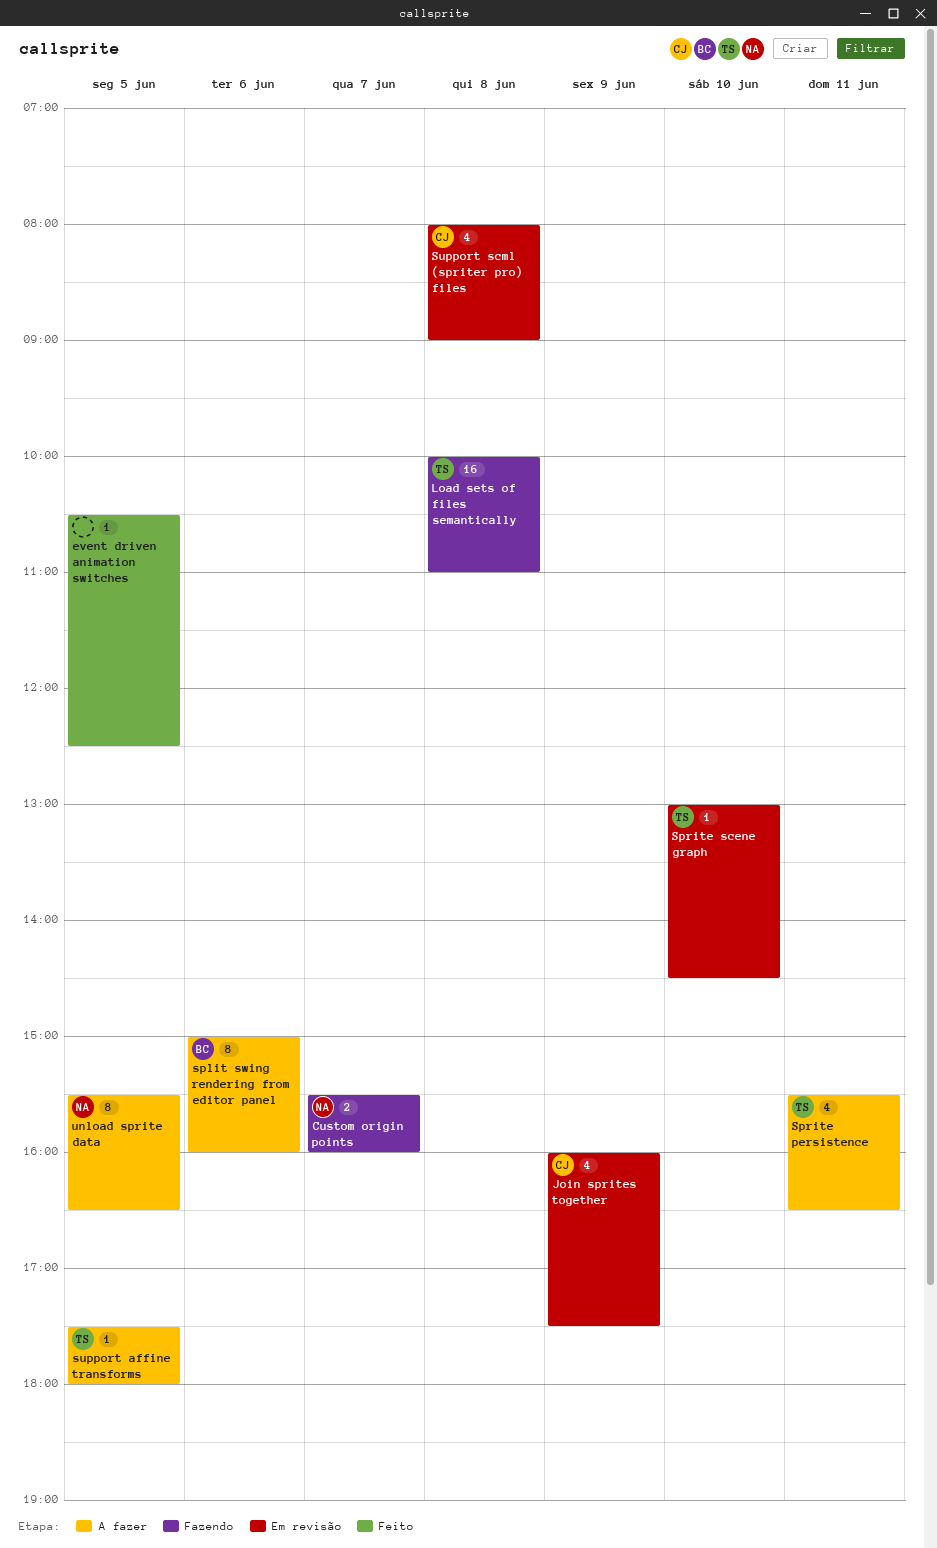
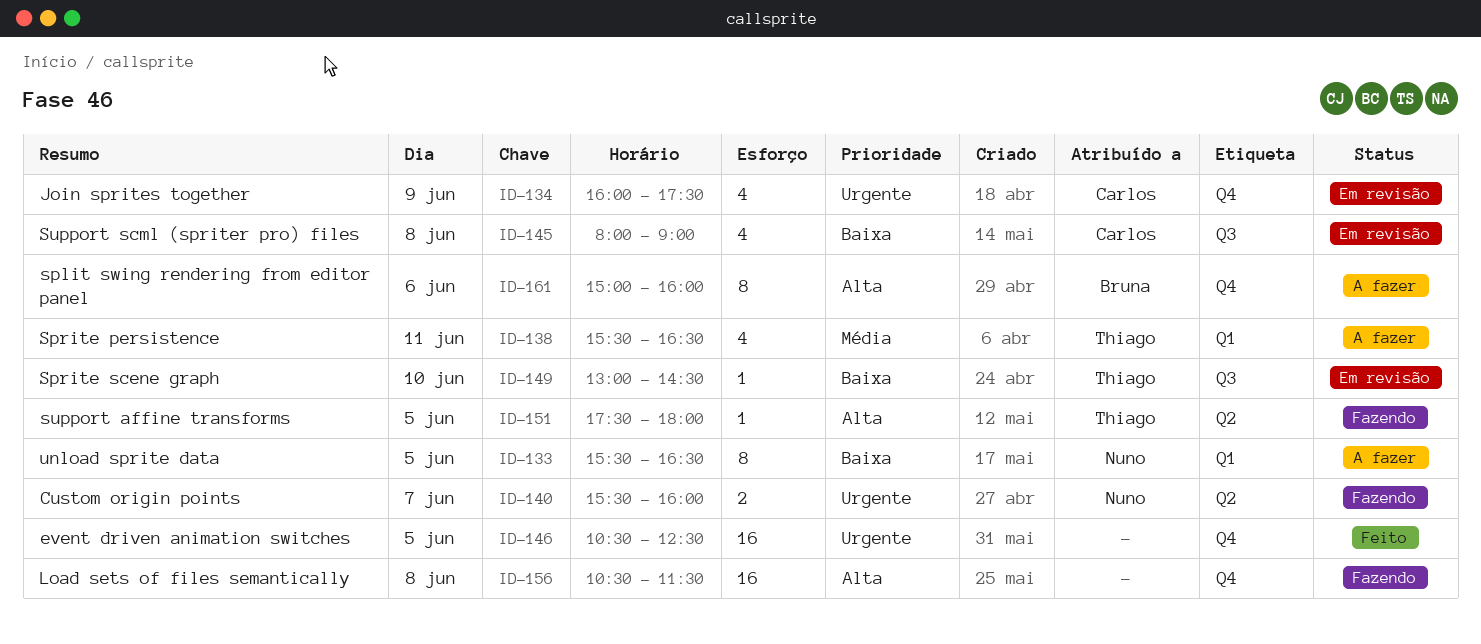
event driven animation switches, estimate: 1 -> 16
Load sets of files semantically, owner: Thiago -> none
Load sets of files semantically, begins: 10:00 -> 10:30
Load sets of files semantically, ends: 11:00 -> 11:30
support affine transforms, status: A fazer -> Fazendo

